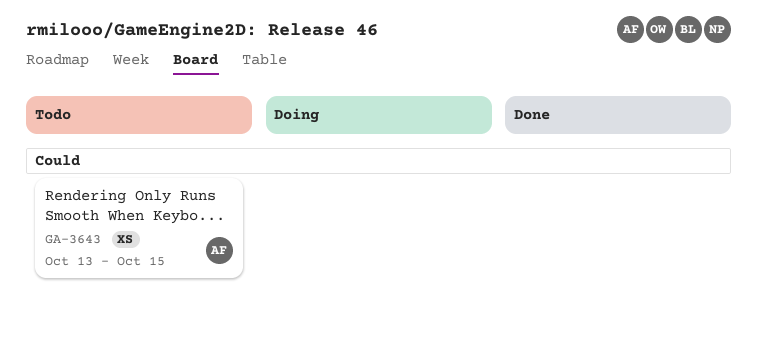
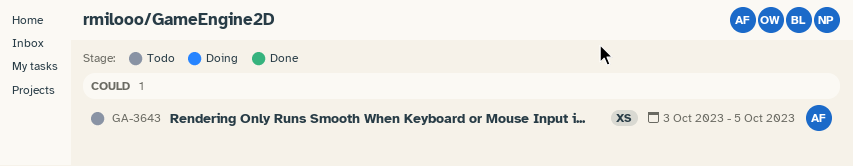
GA-3643, start: Oct 13 -> Oct 3
GA-3643, due: Oct 15 -> Oct 5

